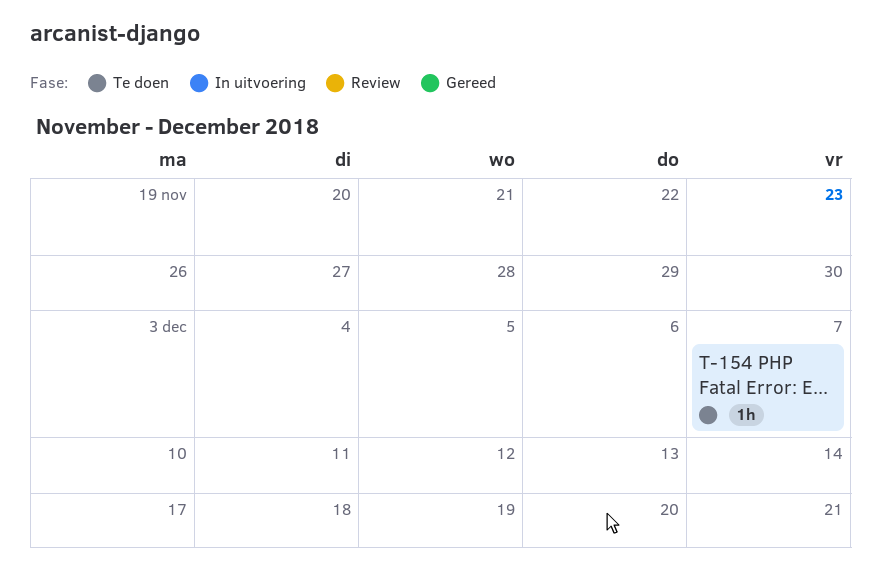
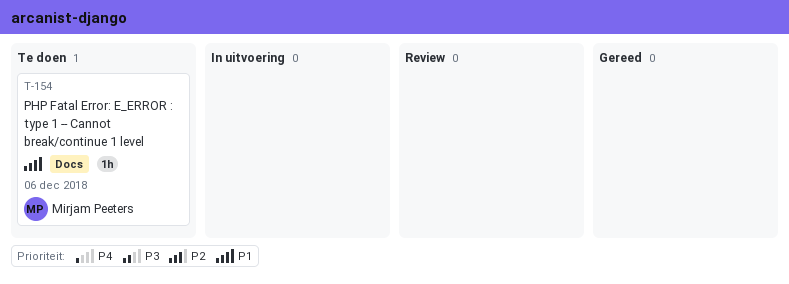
T-154, due: Dec 7 -> Dec 6

